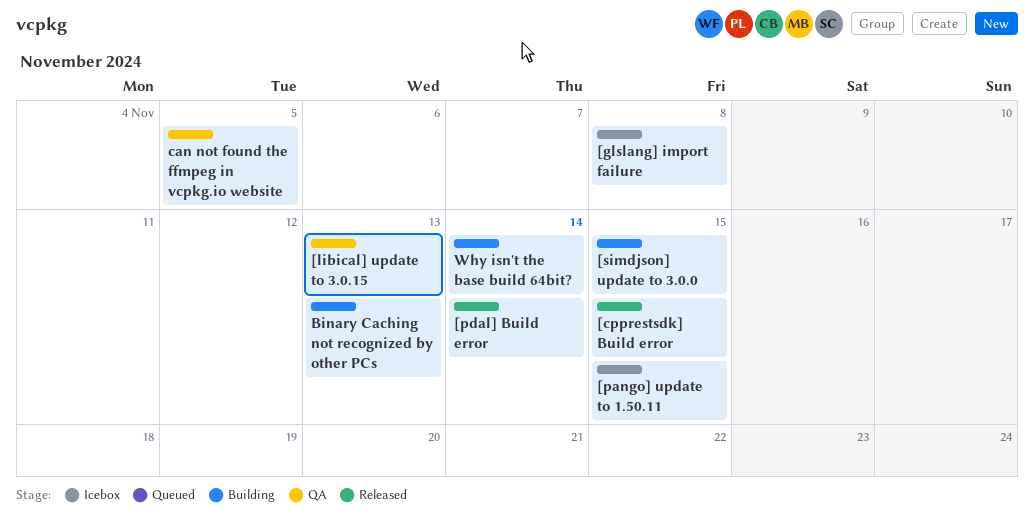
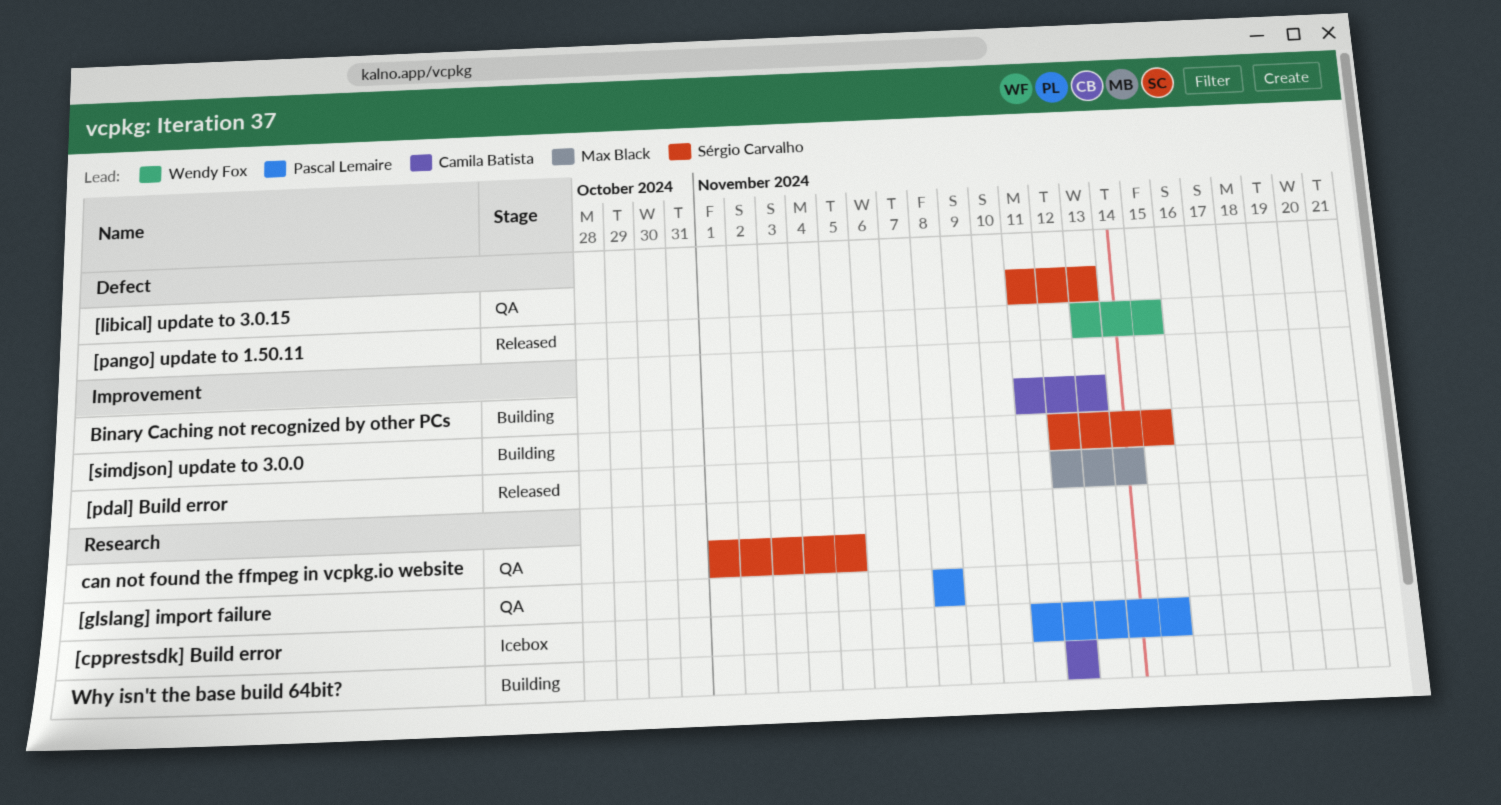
[cpprestsdk] Build error, status: Released -> Icebox
[glslang] import failure, status: Icebox -> QA
[pango] update to 1.50.11, status: Icebox -> Released
Why isn't the base build 64bit?, due: Nov 14 -> Nov 12

